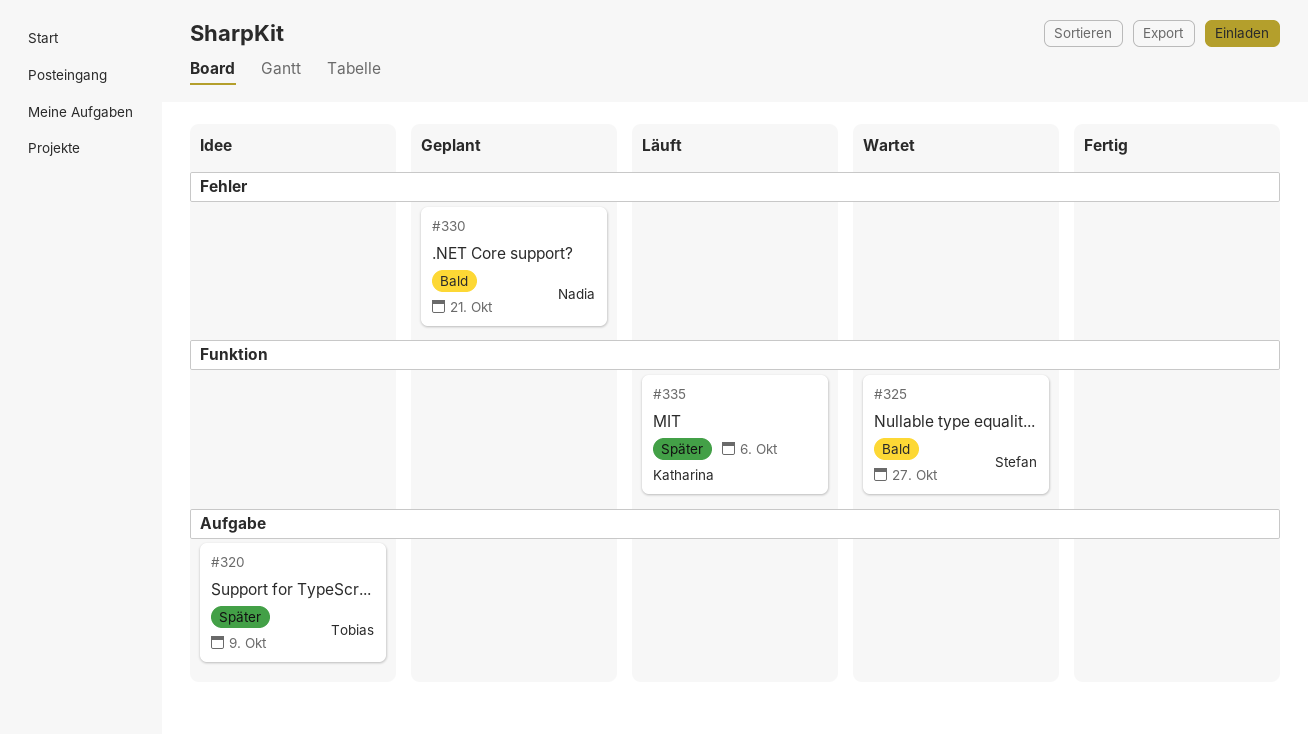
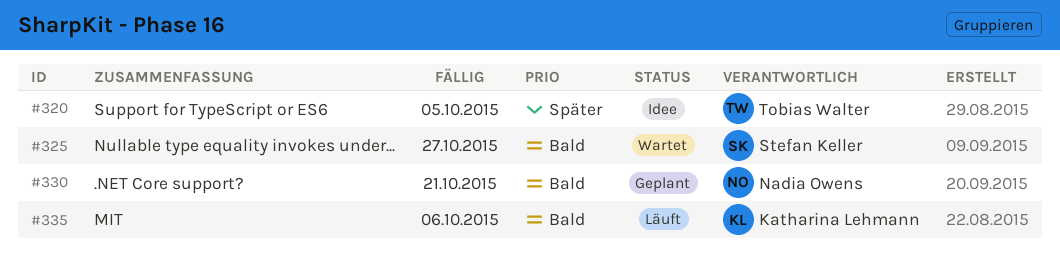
#320, due: Oct 9 -> Oct 5
#335, priority: Später -> Bald

